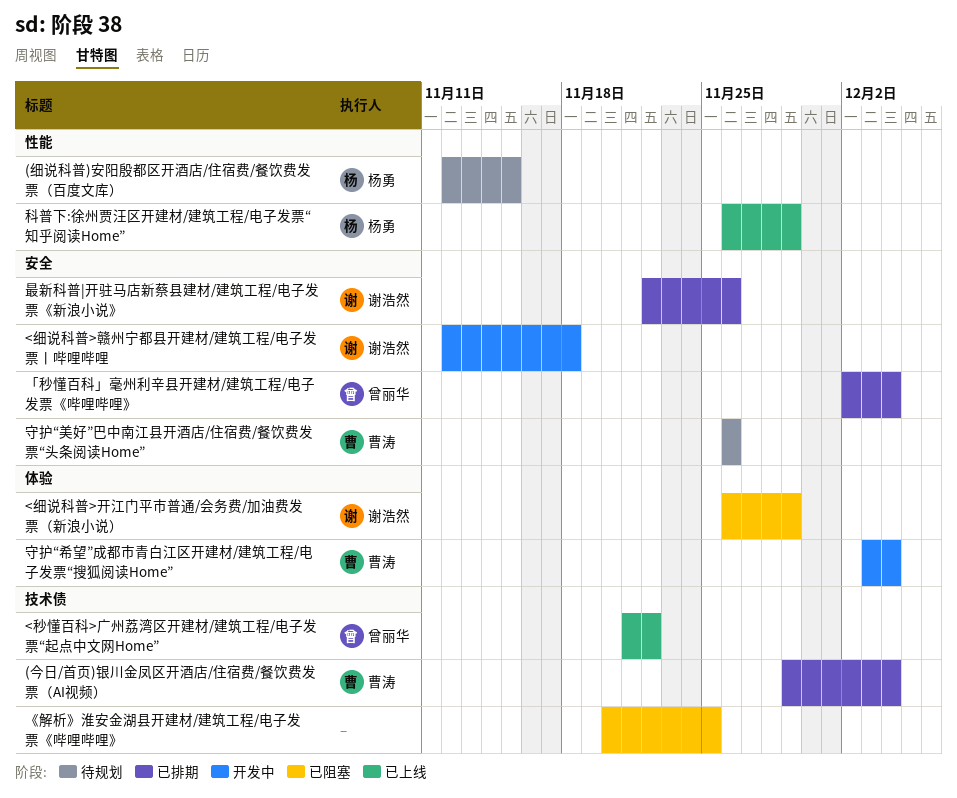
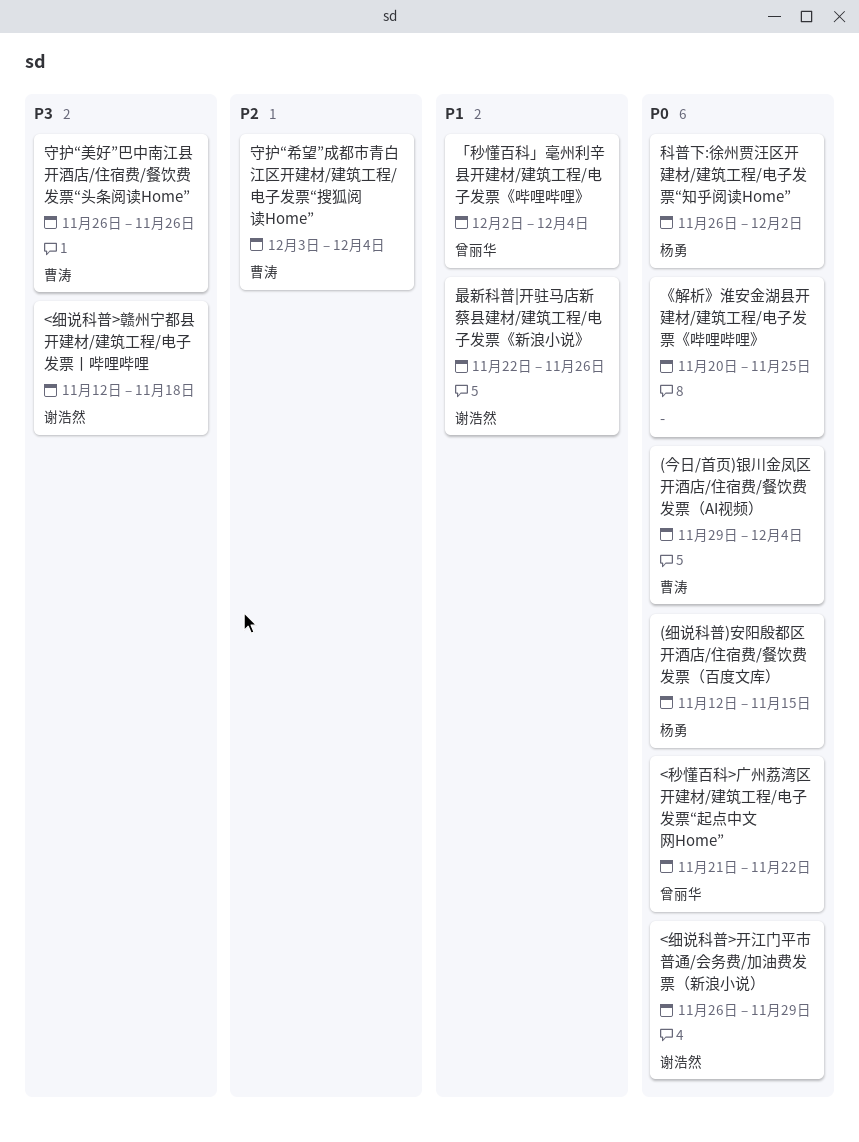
科普下:徐州贾汪区开建材/建筑工程/电子发票“知乎阅读Home”, due: Nov 29 -> Dec 2

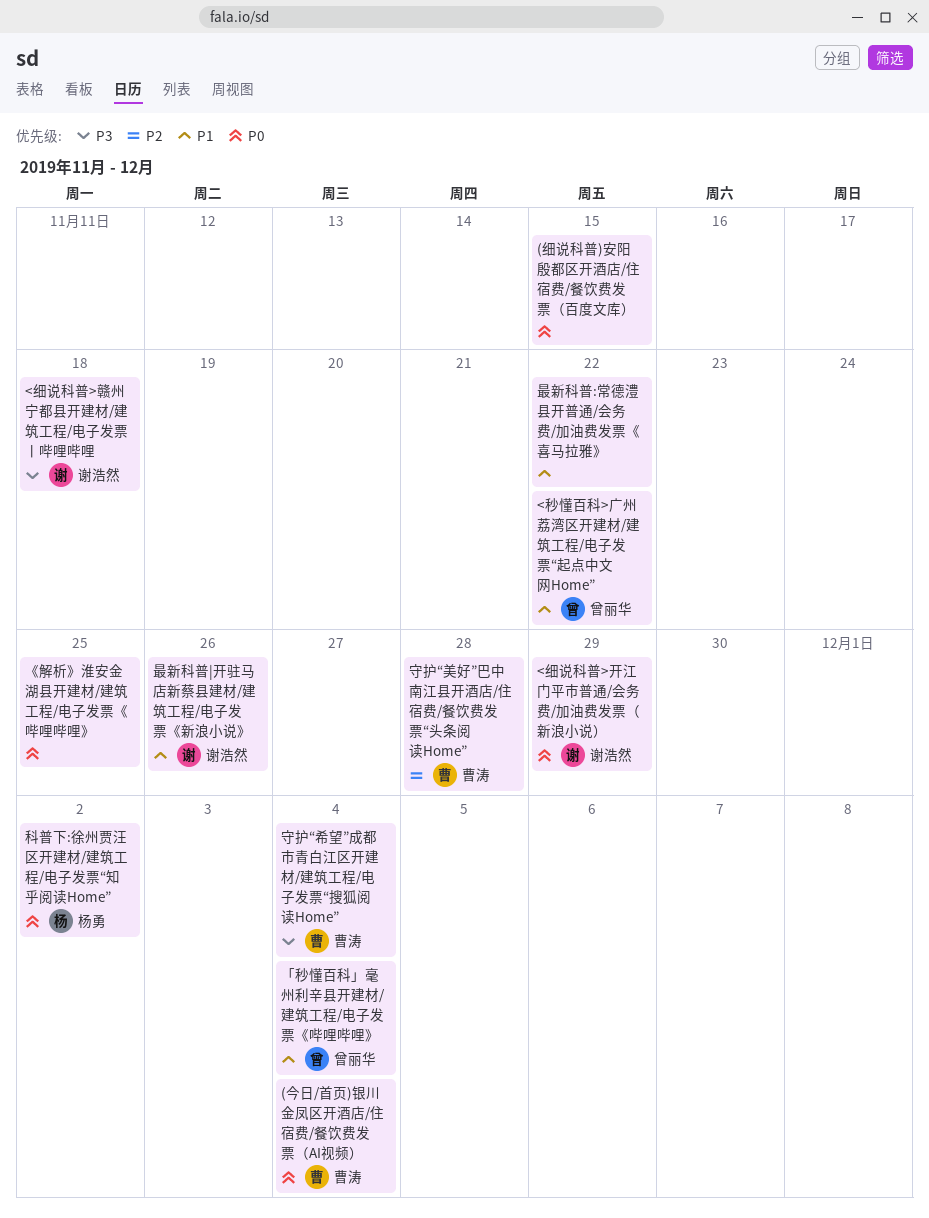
(细说科普)安阳殷都区开酒店/住宿费/餐饮费发票（百度文库）, owner: 杨勇 -> none
<秒懂百科>广州荔湾区开建材/建筑工程/电子发票“起点中文网Home”, priority: P0 -> P1
守护“希望”成都市青白江区开建材/建筑工程/电子发票“搜狐阅读Home”, priority: P2 -> P3
守护“美好”巴中南江县开酒店/住宿费/餐饮费发票“头条阅读Home”, priority: P3 -> P2
守护“美好”巴中南江县开酒店/住宿费/餐饮费发票“头条阅读Home”, due: Nov 26 -> Nov 28
最新科普:常德澧县开普通/会务费/加油费发票《喜马拉雅》: none -> present

